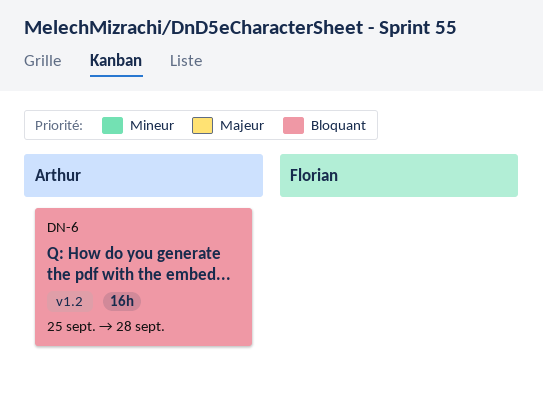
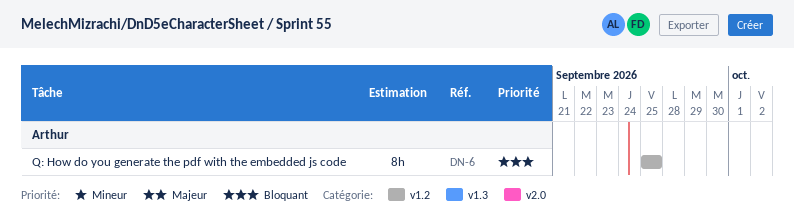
DN-6, estimate: 16h -> 8h
DN-6, due: Sep 28 -> Sep 25

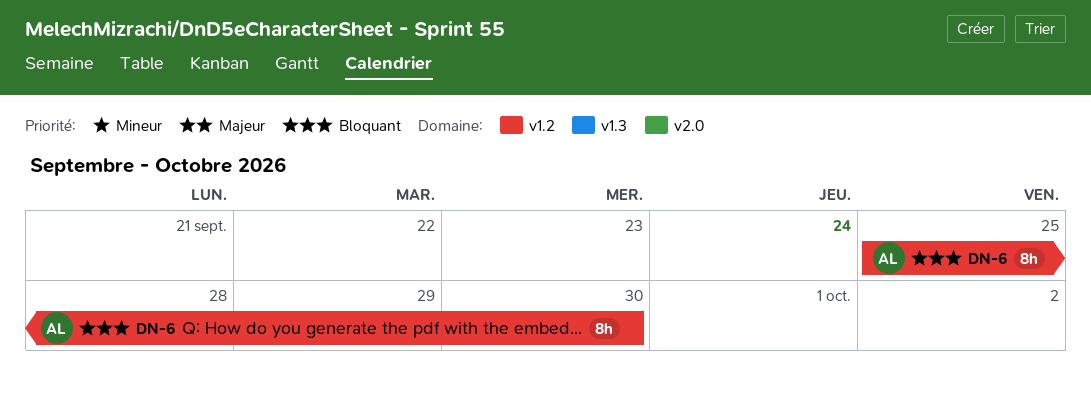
DN-6, due: Sep 25 -> Sep 30

